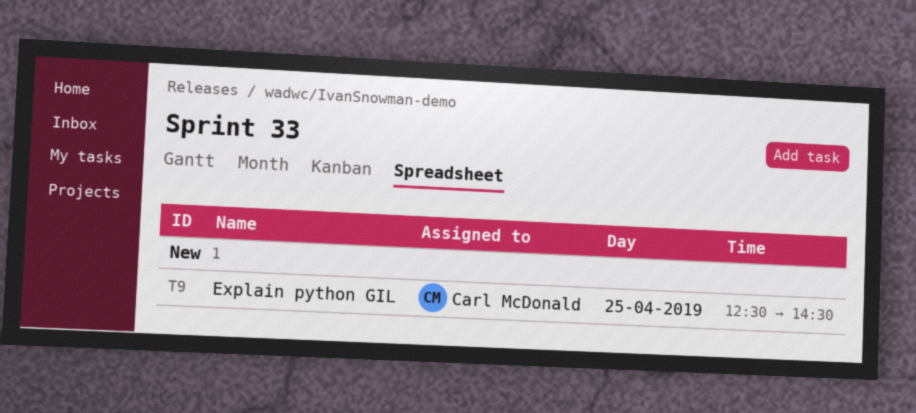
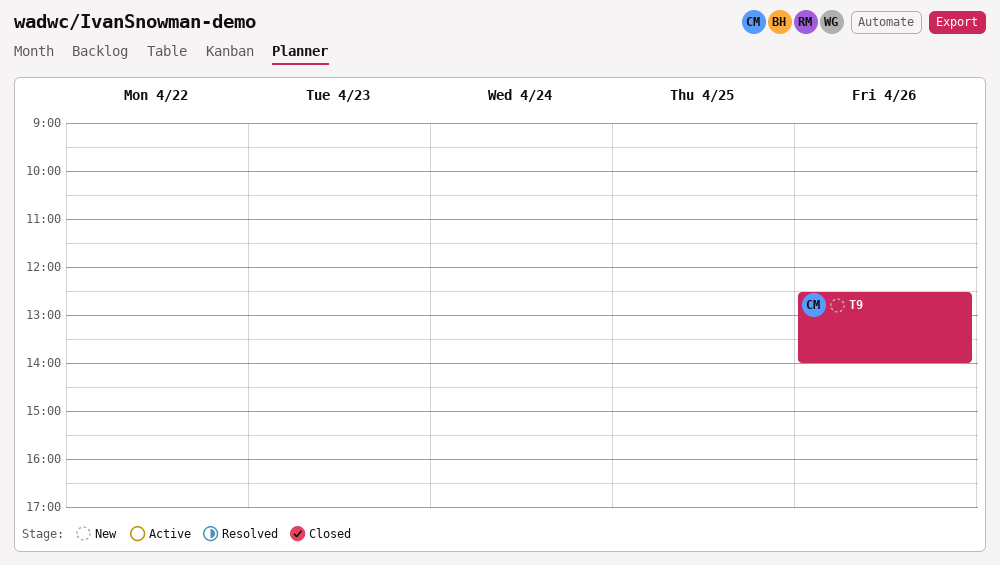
T9, day: Apr 25 -> Apr 26
T9, ends: 14:30 -> 14:00

